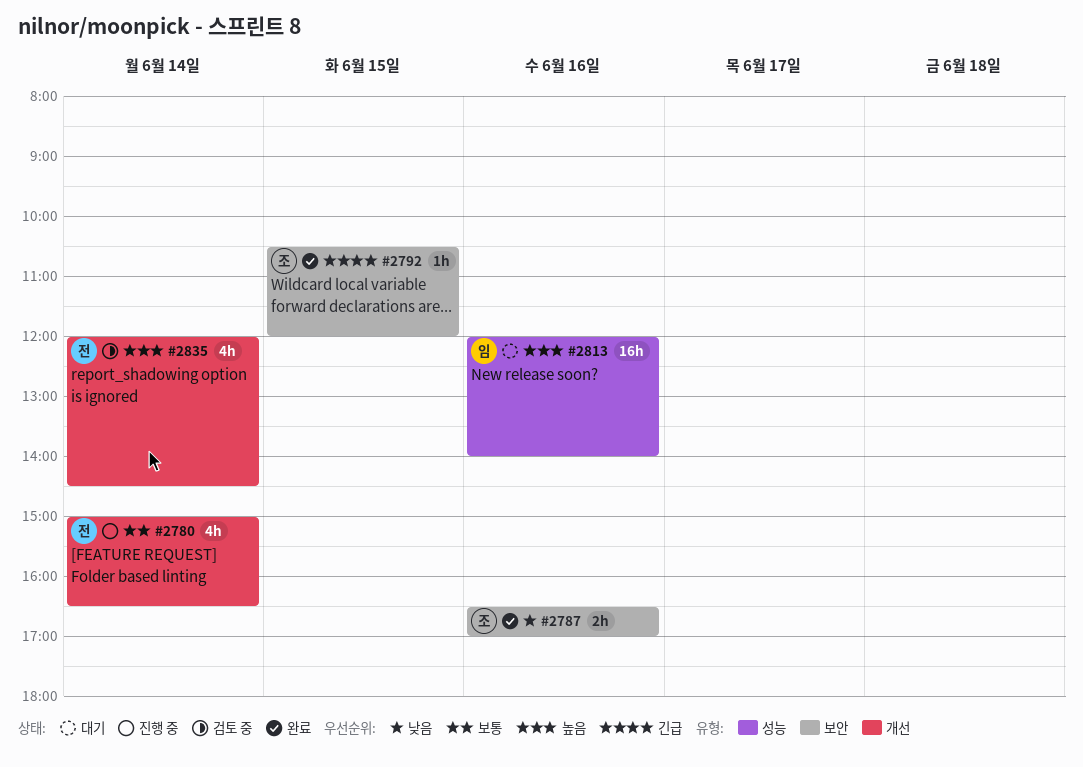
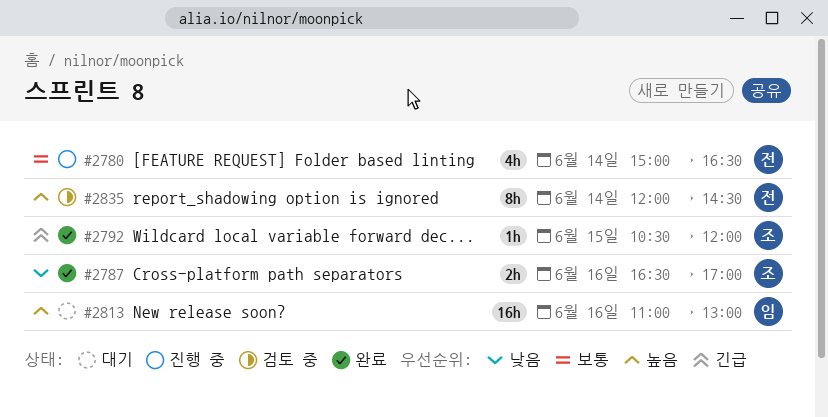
#2813, begins: 12:00 -> 11:00
#2813, ends: 14:00 -> 13:00
#2835, estimate: 4h -> 8h

